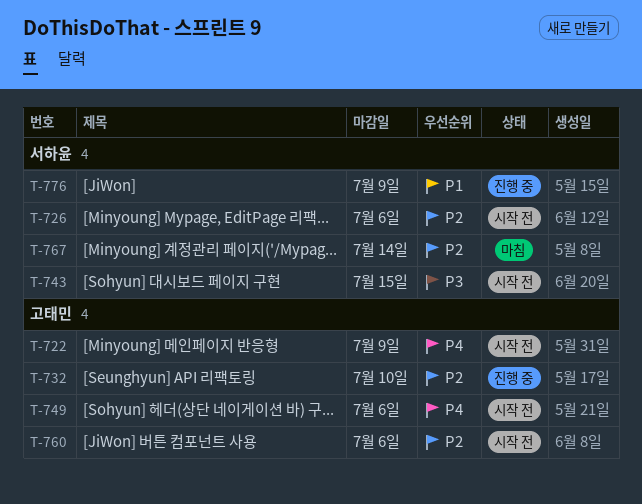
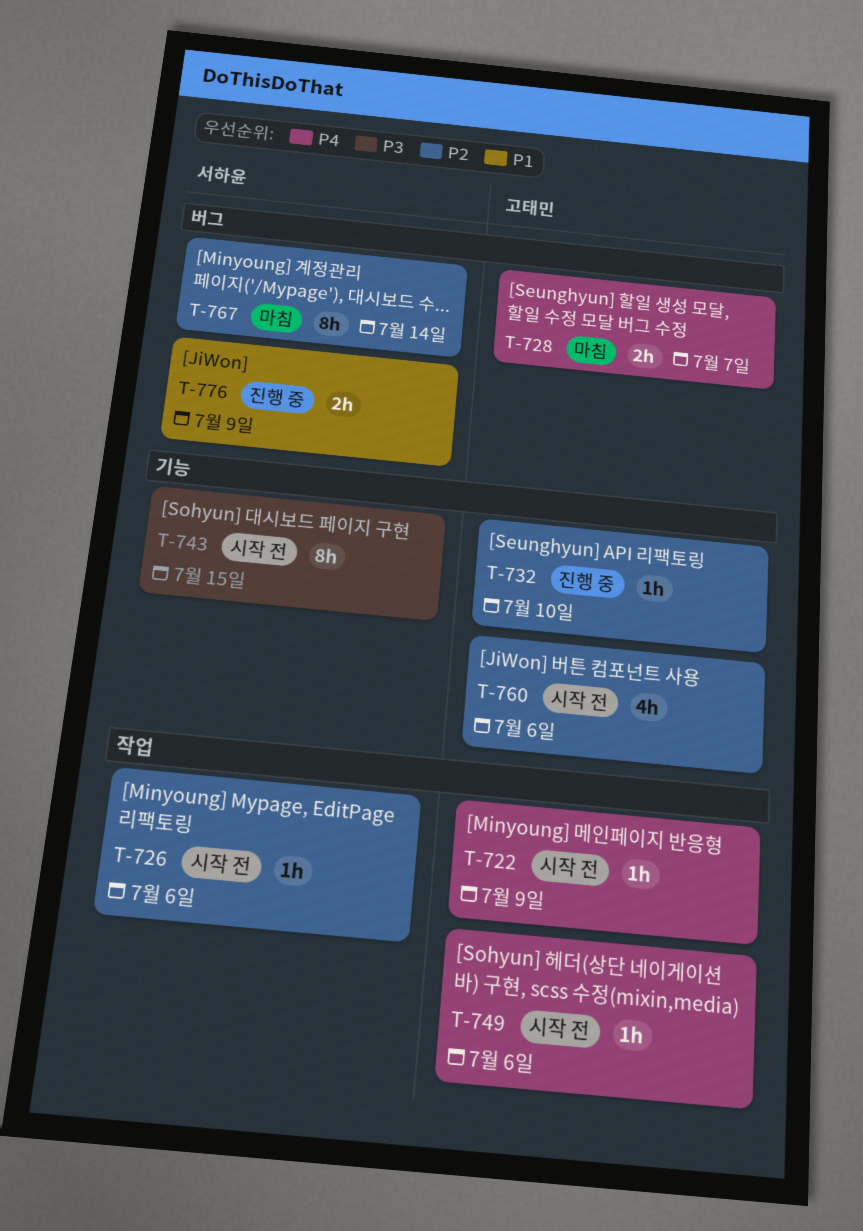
T-728: none -> present

